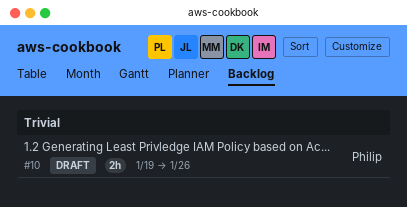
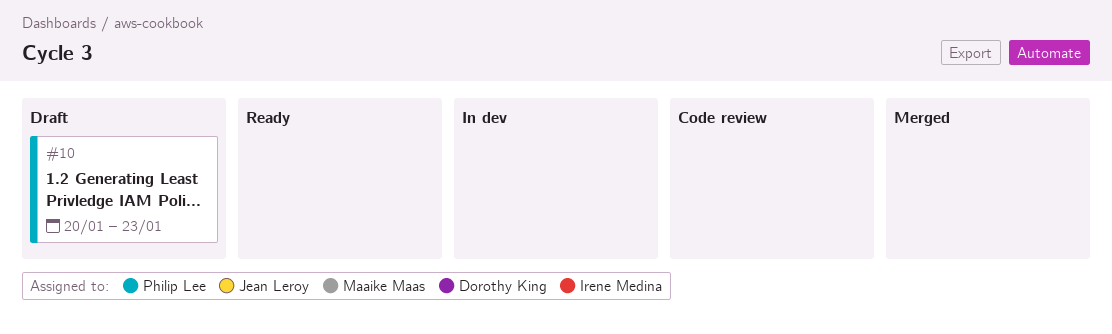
#10, start: Jan 19 -> Jan 20
#10, due: Jan 26 -> Jan 23

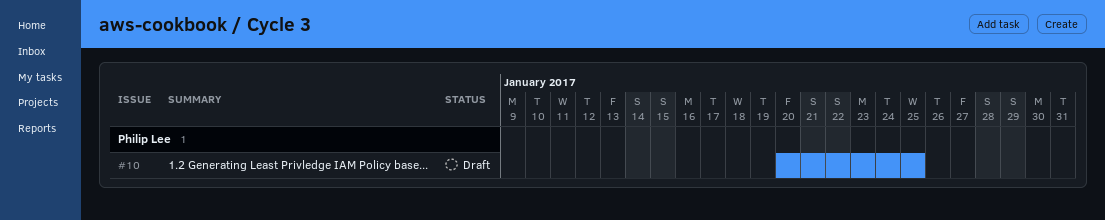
#10, due: Jan 23 -> Jan 25

